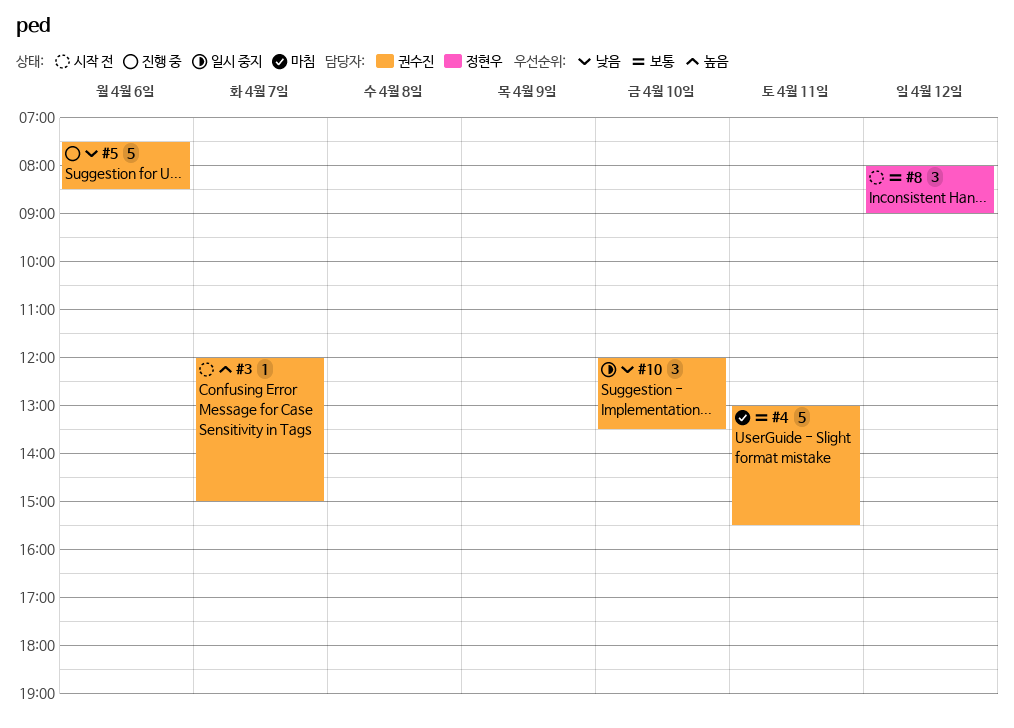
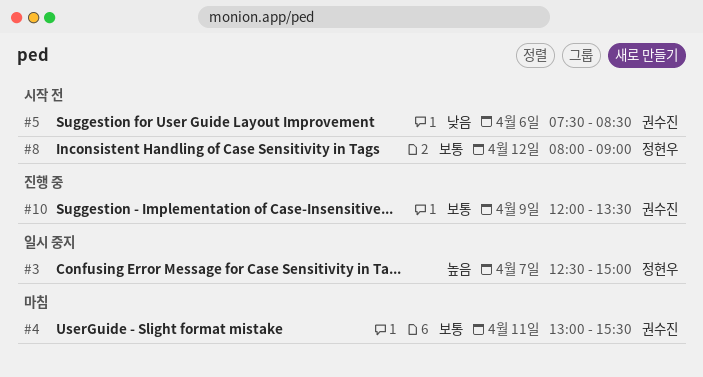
#3, status: 시작 전 -> 일시 중지
#3, owner: 권수진 -> 정현우
#3, begins: 12:00 -> 12:30
#5, status: 진행 중 -> 시작 전
#10, status: 일시 중지 -> 진행 중
#10, priority: 낮음 -> 보통
#10, day: Apr 10 -> Apr 9

